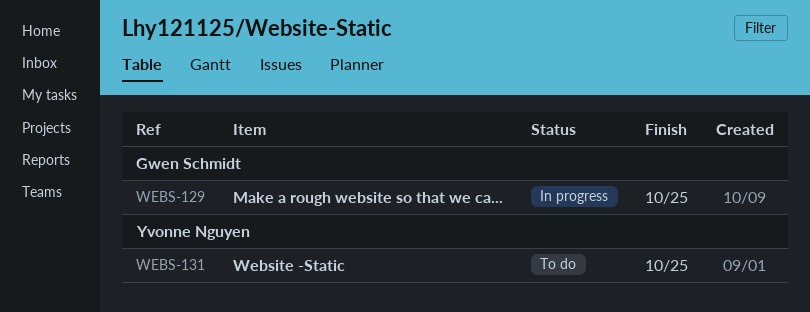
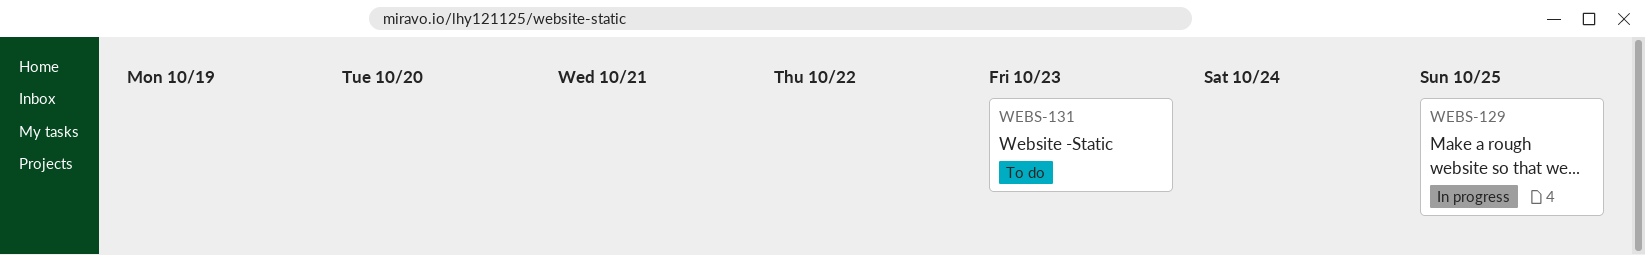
WEBS-131, due: Oct 25 -> Oct 23

